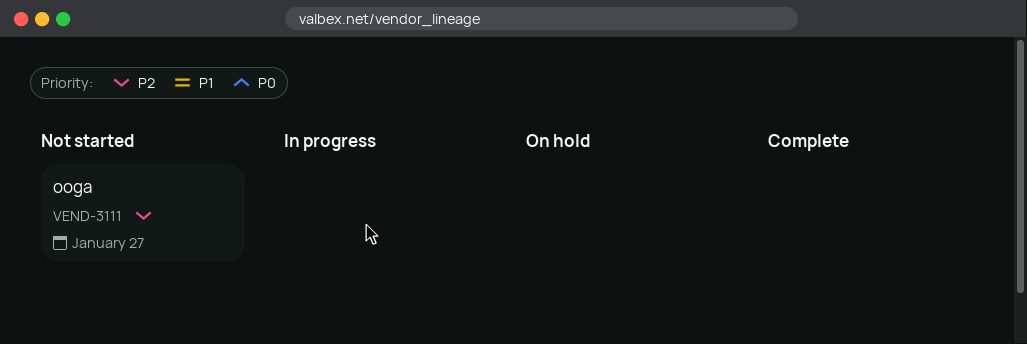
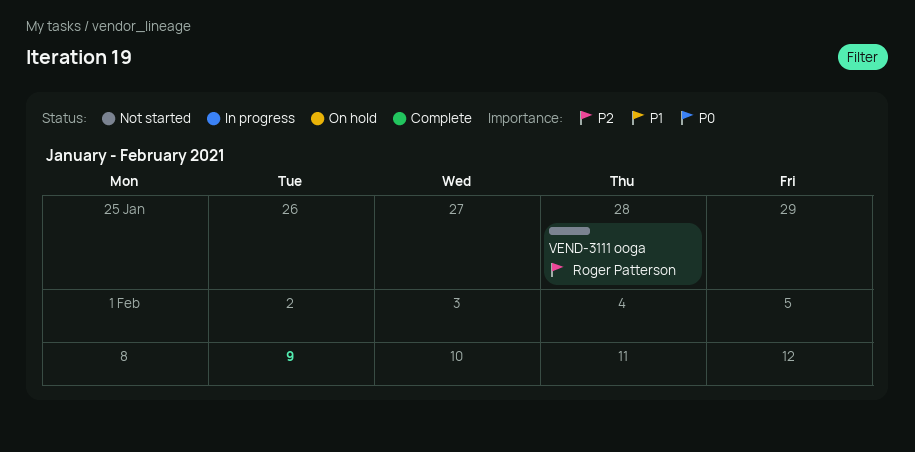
VEND-3111, due: Jan 27 -> Jan 28

